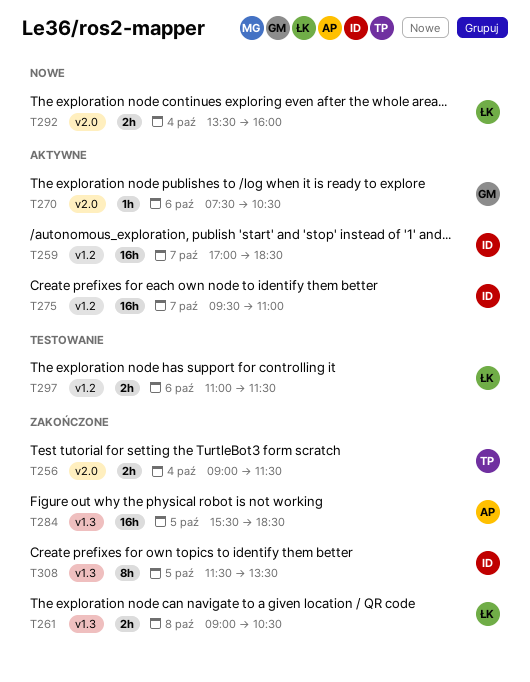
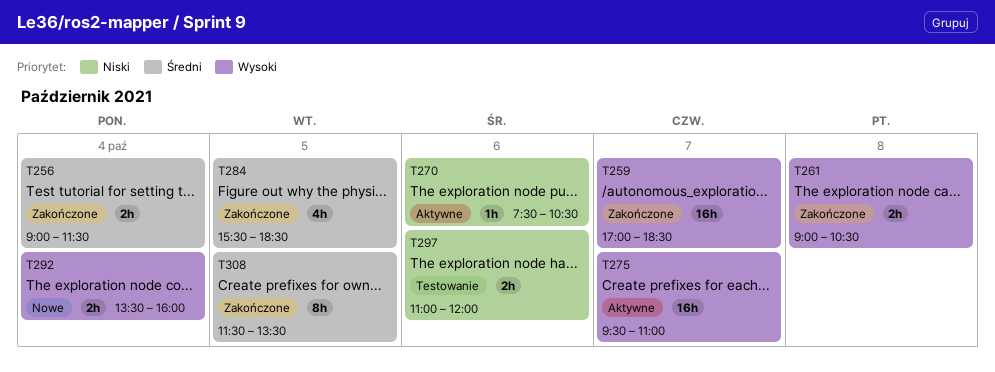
T259, status: Aktywne -> Zakończone
T284, estimate: 16h -> 4h
T297, ends: 11:30 -> 12:00

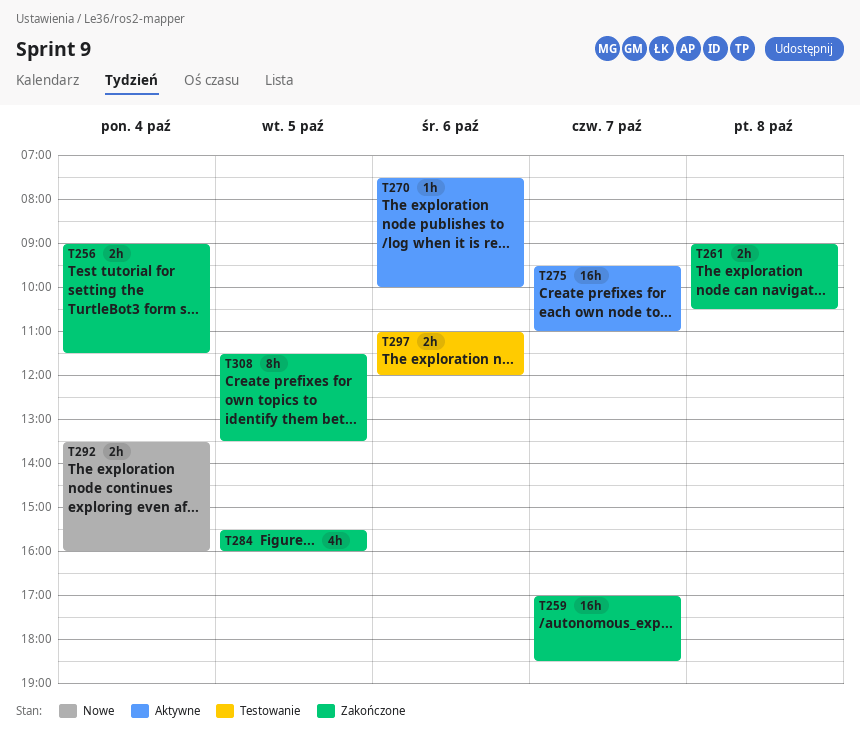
T270, ends: 10:30 -> 10:00
T284, ends: 18:30 -> 16:00

